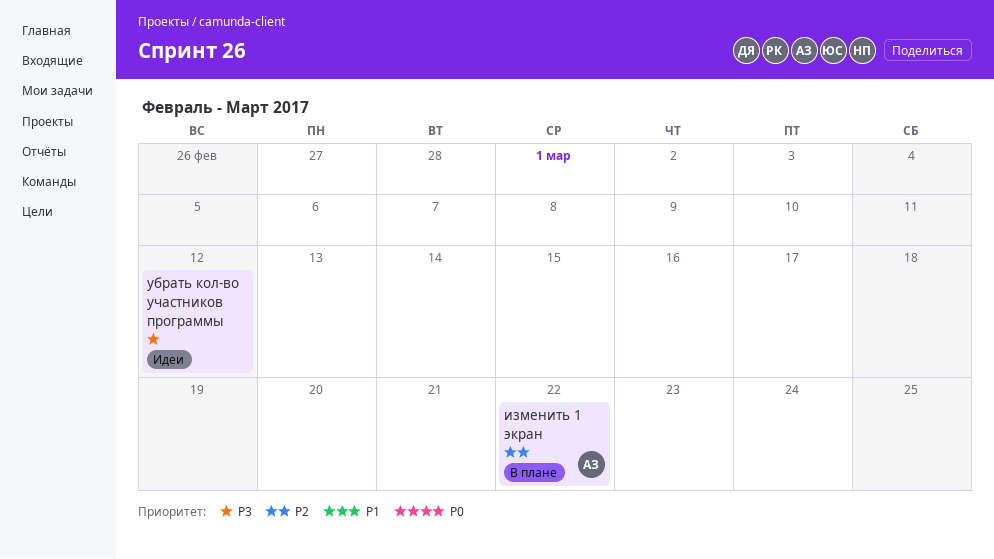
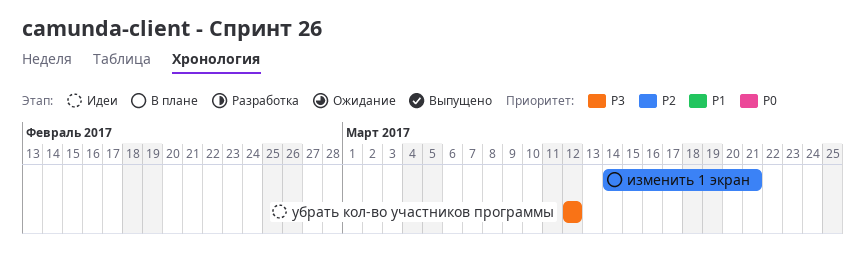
изменить 1 экран, due: Mar 22 -> Mar 21

